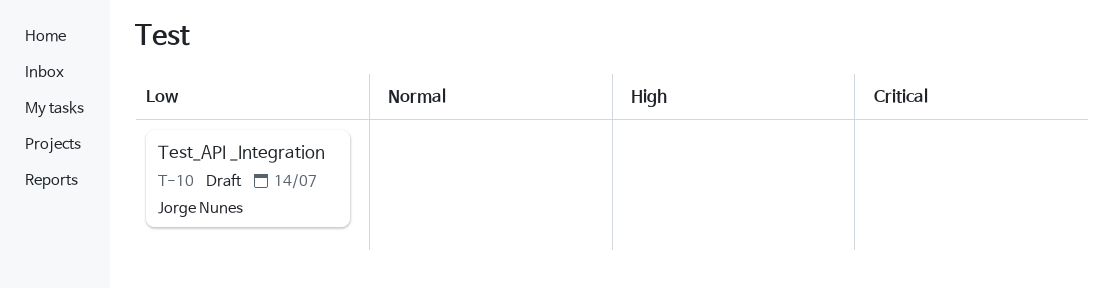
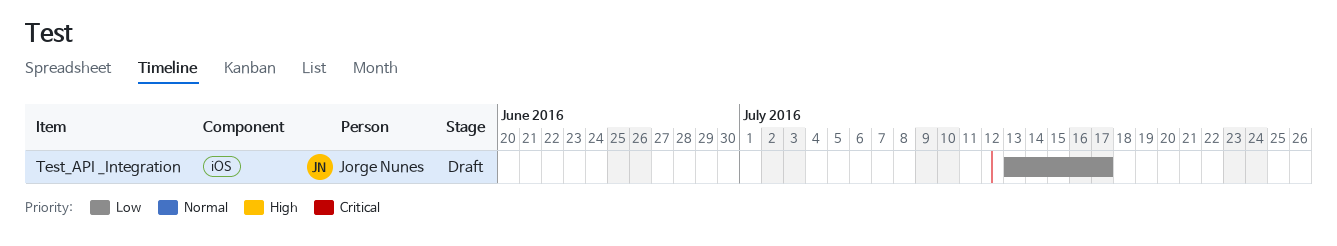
Test_API _Integration, due: Jul 14 -> Jul 17

